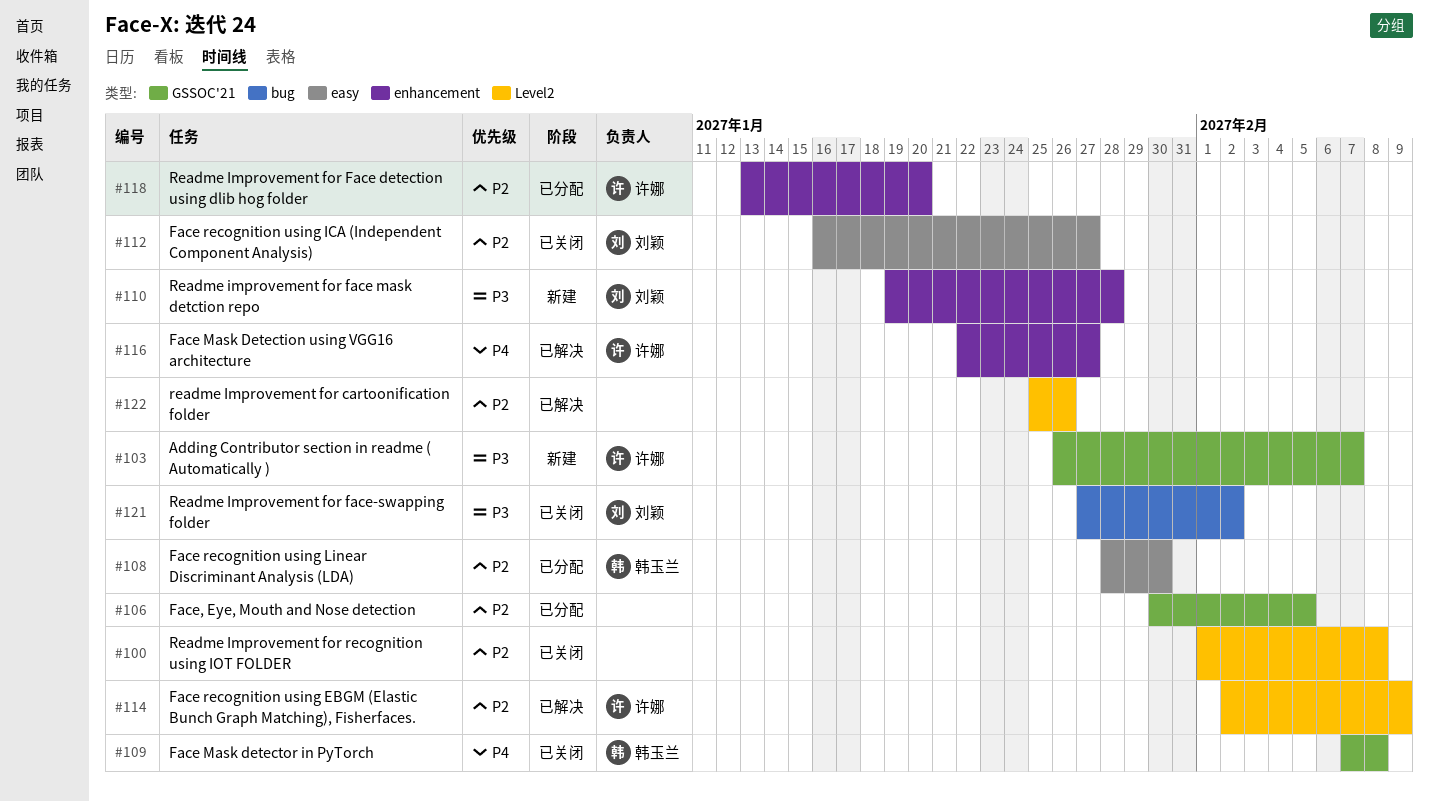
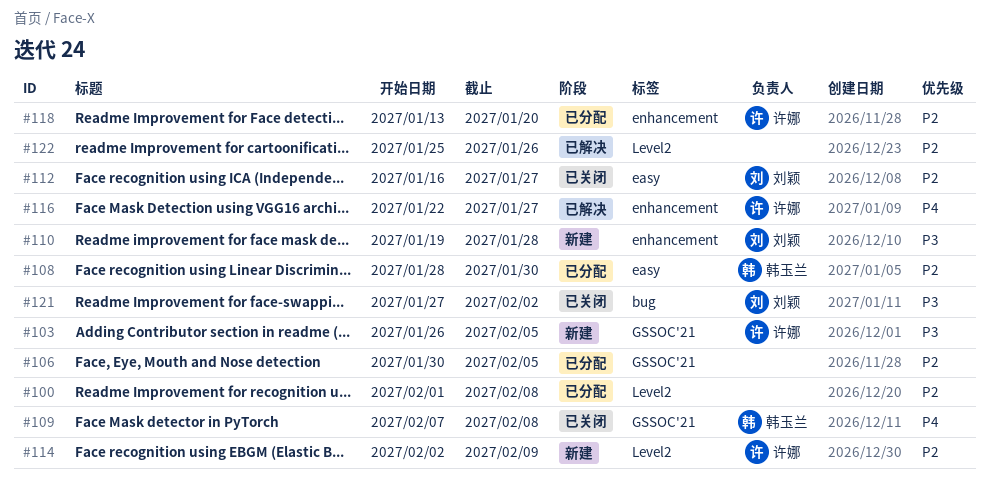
#100, status: 已关闭 -> 已分配
#103, due: Feb 7 -> Feb 5
#114, status: 已解决 -> 新建

